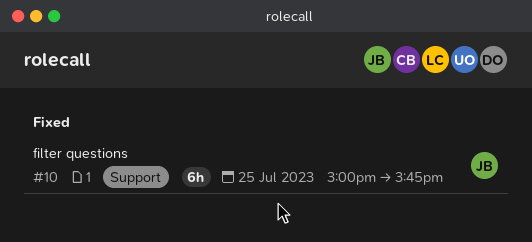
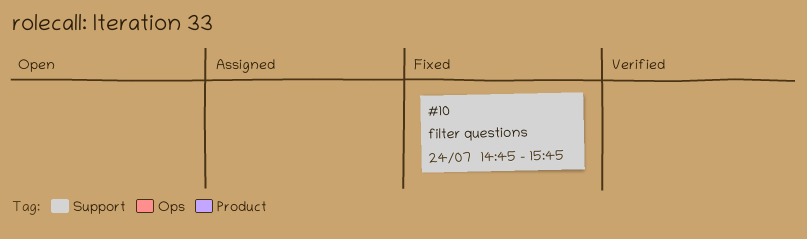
#10, day: Jul 25 -> Jul 24
#10, begins: 15:00 -> 14:45

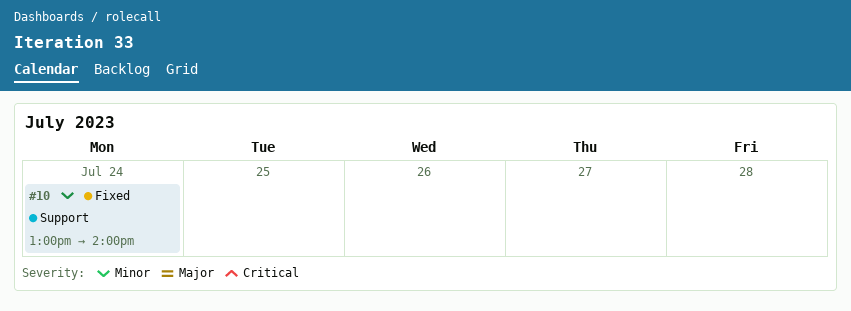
#10, begins: 14:45 -> 13:00
#10, ends: 15:45 -> 14:00

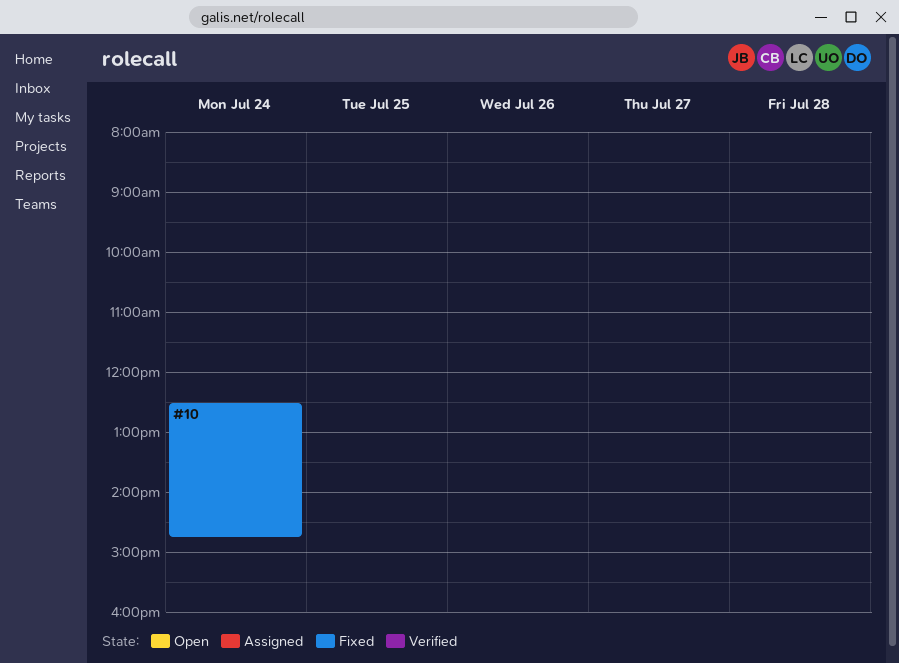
#10, begins: 13:00 -> 12:30
#10, ends: 14:00 -> 14:45

